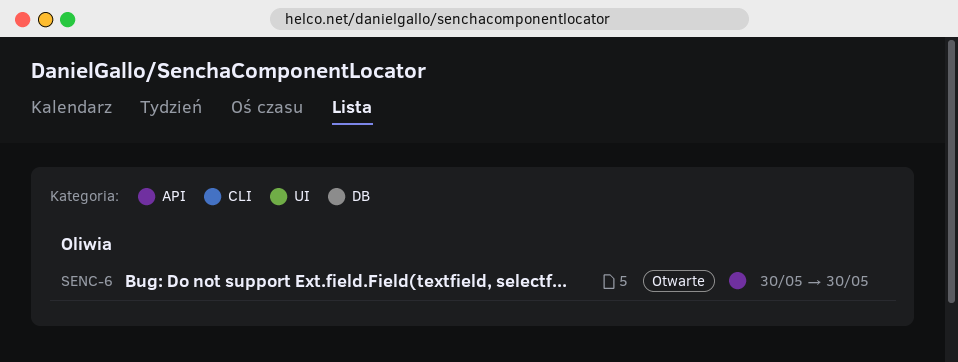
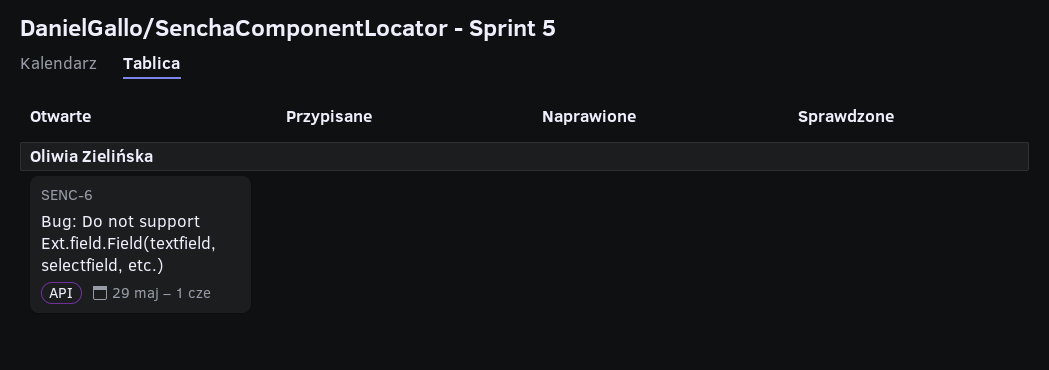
SENC-6, start: May 30 -> May 29
SENC-6, due: May 30 -> Jun 1

